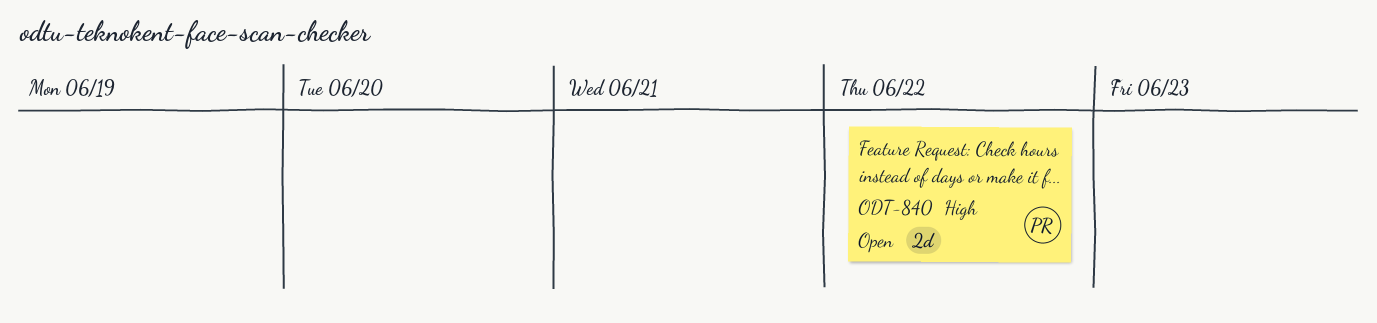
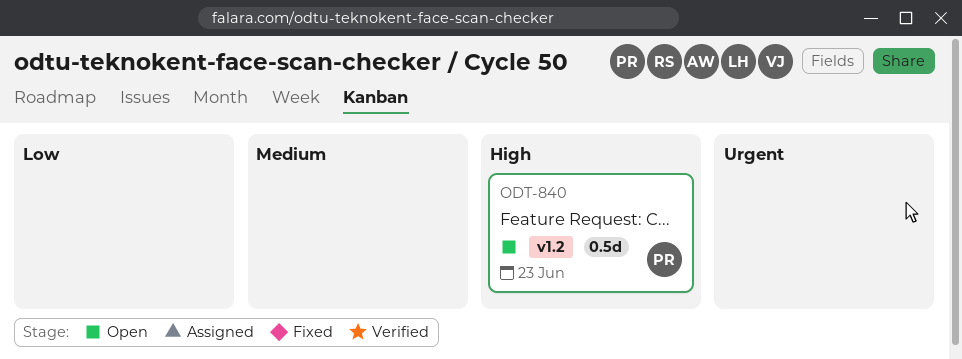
ODT-840, estimate: 2d -> 0.5d
ODT-840, due: Jun 22 -> Jun 23

